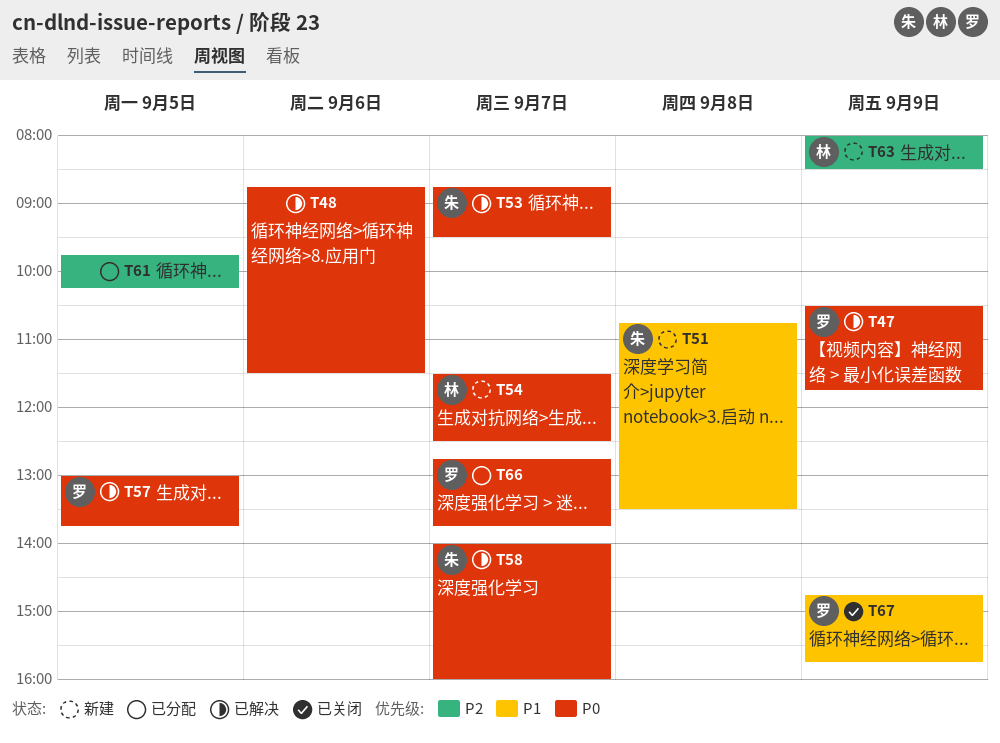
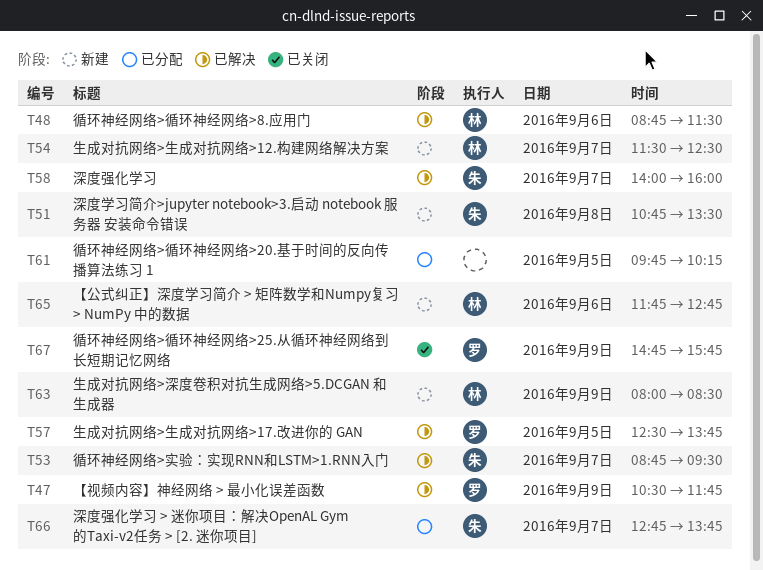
T48, owner: none -> 林
T57, begins: 13:00 -> 12:30
T65: none -> present
T66, owner: 罗 -> 朱

